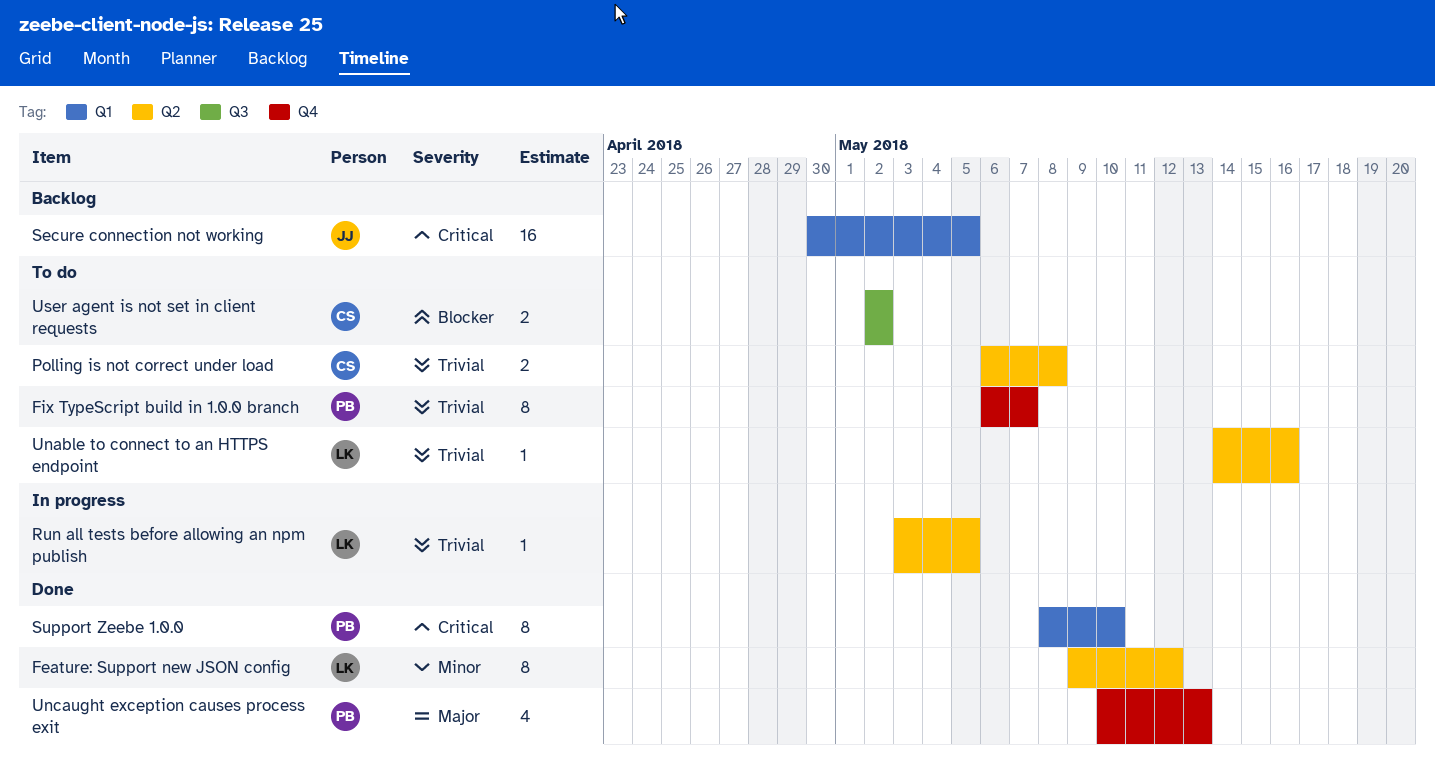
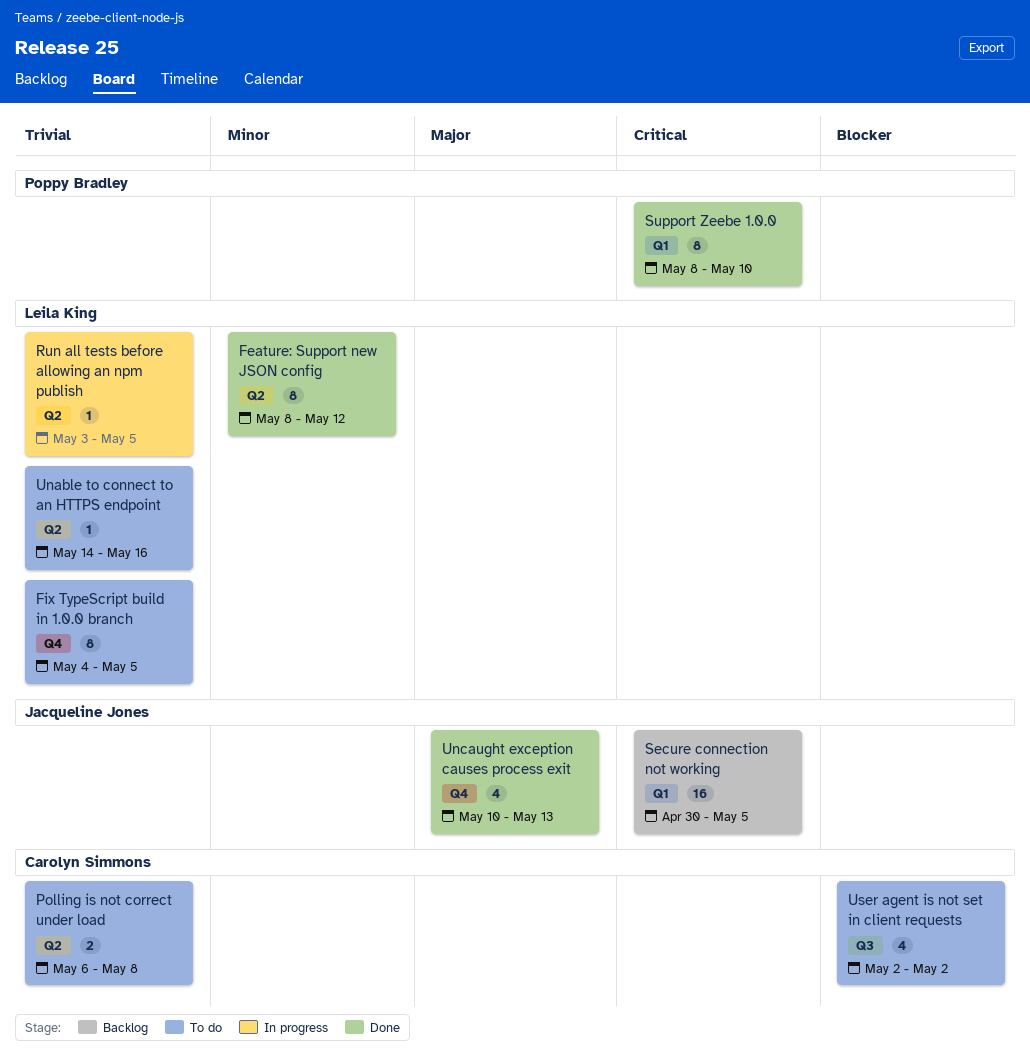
Feature: Support new JSON config, start: May 9 -> May 8
Fix TypeScript build in 1.0.0 branch, owner: Poppy Bradley -> Leila King
Fix TypeScript build in 1.0.0 branch, start: May 6 -> May 4
Fix TypeScript build in 1.0.0 branch, due: May 7 -> May 5
Uncaught exception causes process exit, owner: Poppy Bradley -> Jacqueline Jones
User agent is not set in client requests, estimate: 2 -> 4

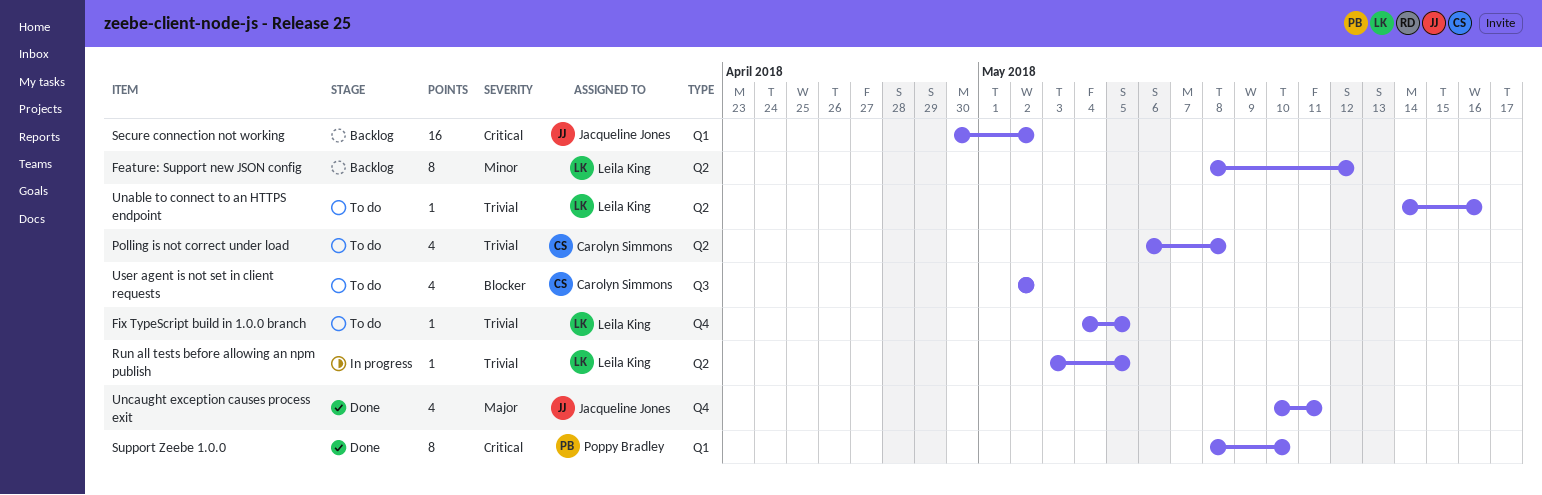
Feature: Support new JSON config, status: Done -> Backlog
Fix TypeScript build in 1.0.0 branch, estimate: 8 -> 1
Polling is not correct under load, estimate: 2 -> 4
Secure connection not working, due: May 5 -> May 2
Uncaught exception causes process exit, due: May 13 -> May 11

